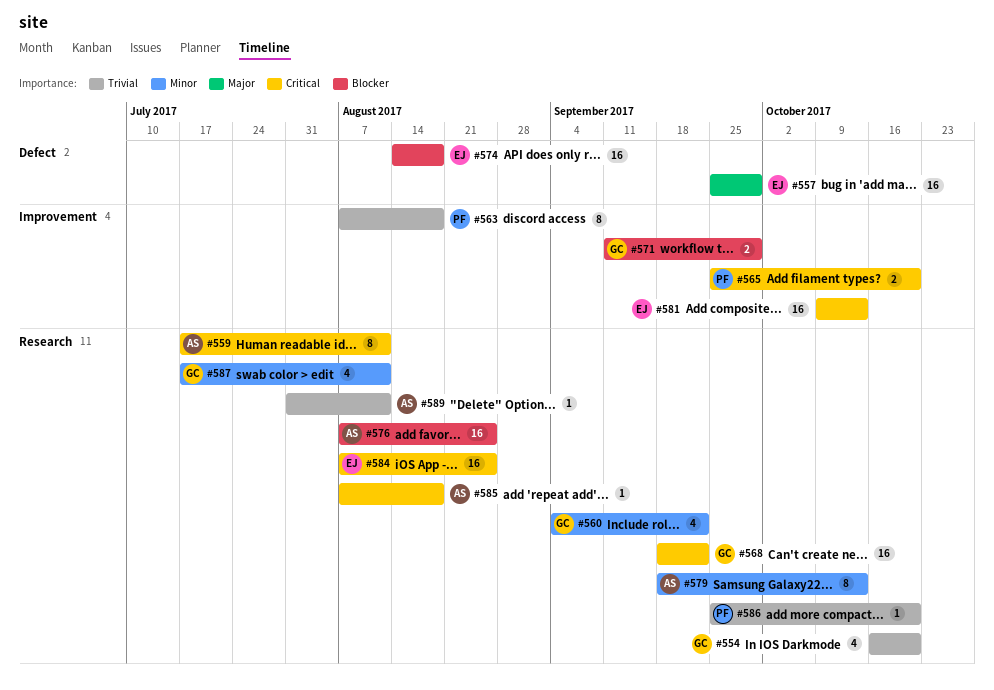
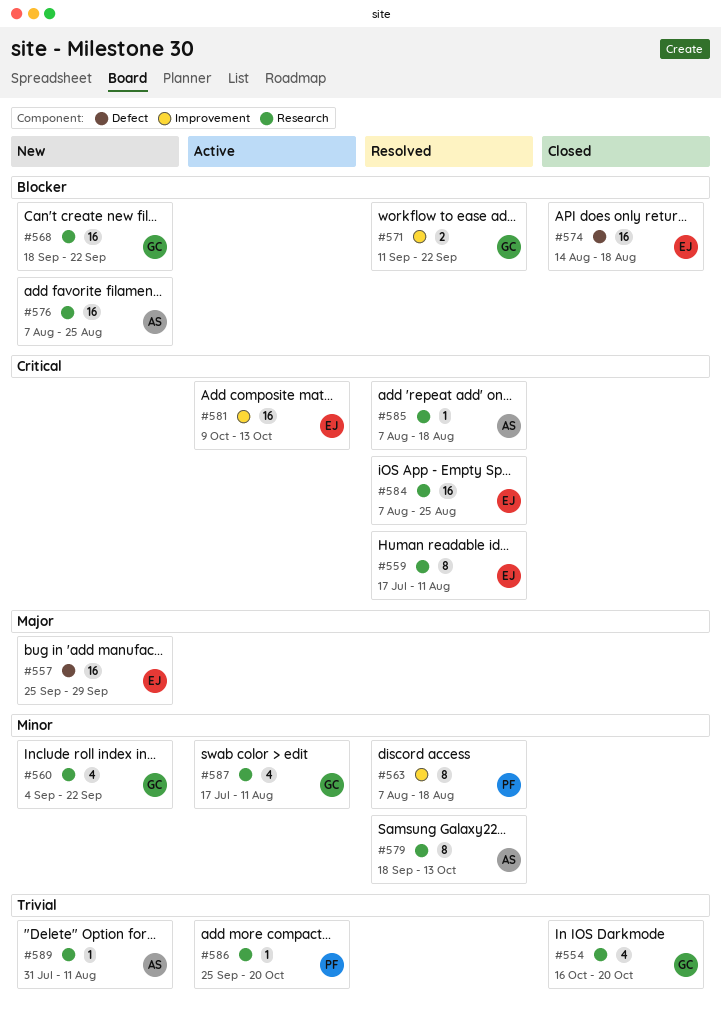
#559, owner: AS -> EJ
#563, priority: Trivial -> Minor
#565: present -> none
#568, priority: Critical -> Blocker
#571, due: Sep 29 -> Sep 22

